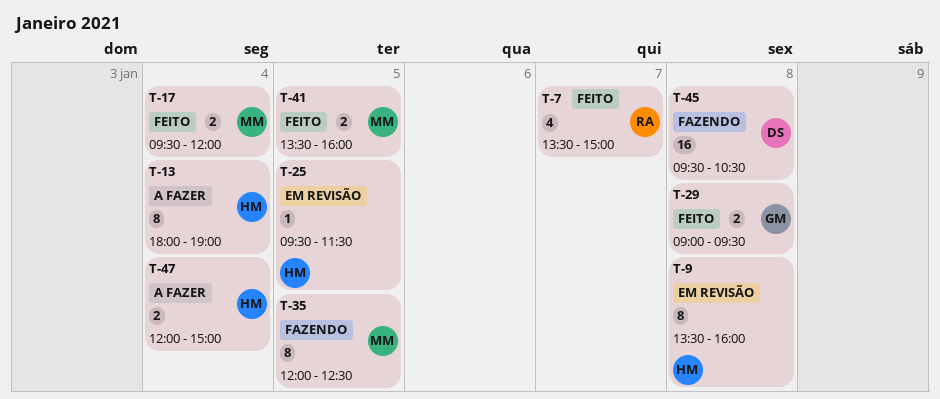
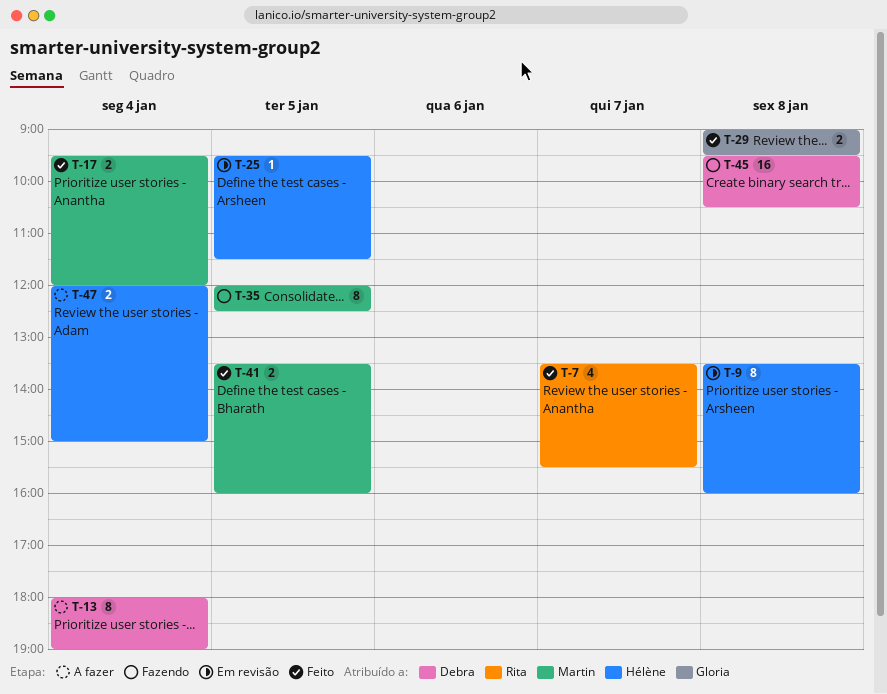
T-7, ends: 15:00 -> 15:30
T-13, owner: Hélène -> Debra

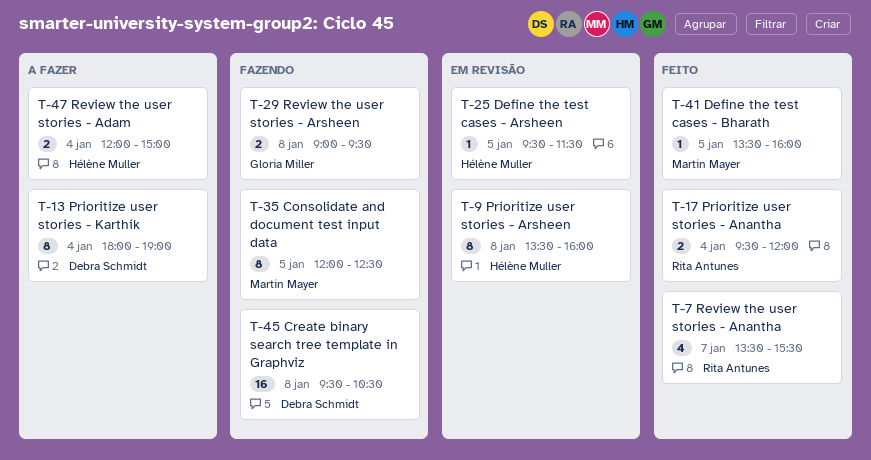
T-17, owner: Martin Mayer -> Rita Antunes
T-29, status: Feito -> Fazendo
T-41, estimate: 2 -> 1

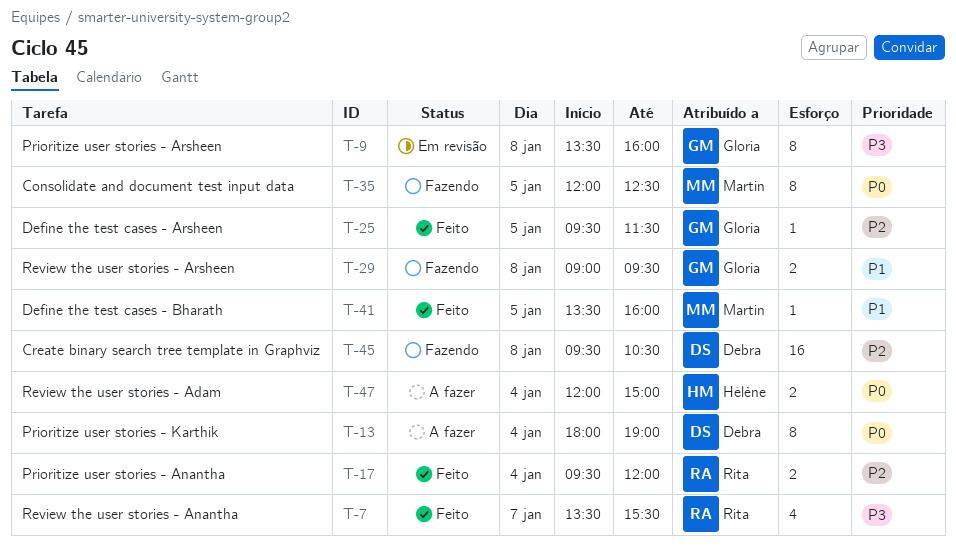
T-9, owner: Hélène Muller -> Gloria Miller
T-25, status: Em revisão -> Feito
T-25, owner: Hélène Muller -> Gloria Miller

